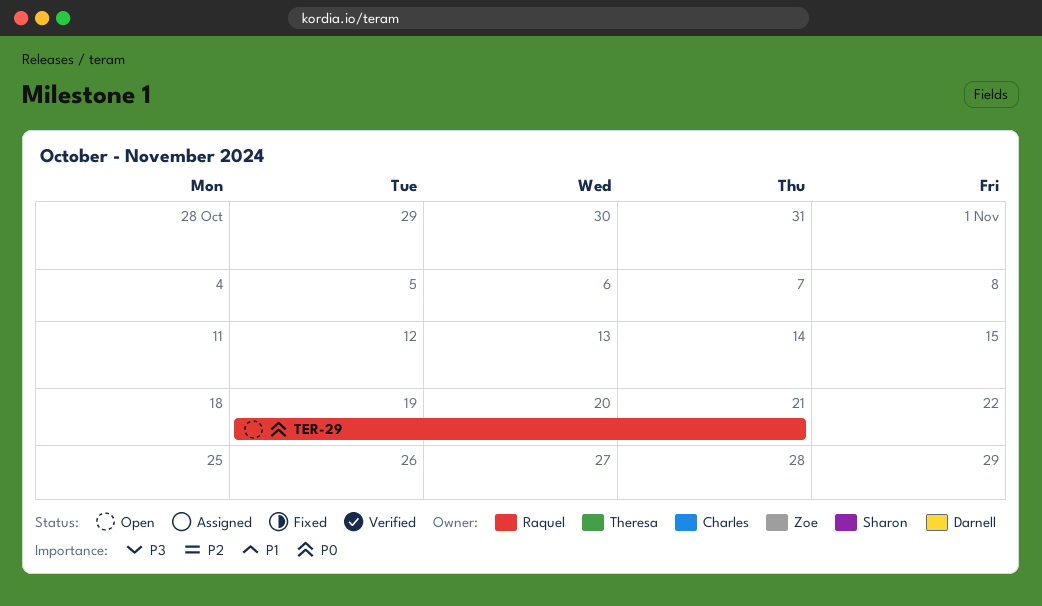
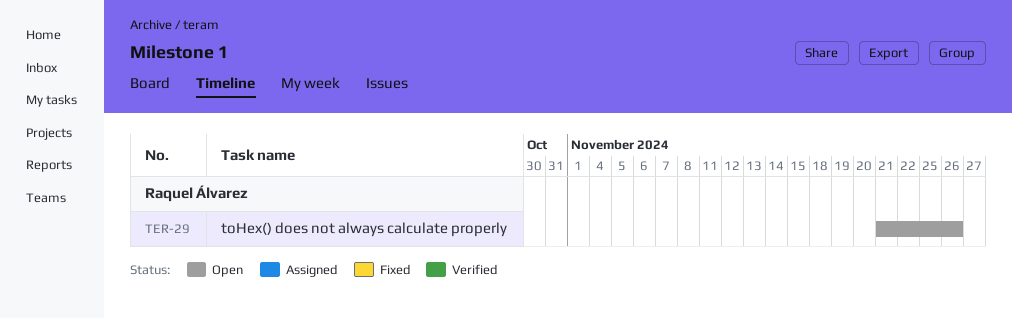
TER-29, start: Nov 19 -> Nov 21
TER-29, due: Nov 21 -> Nov 26

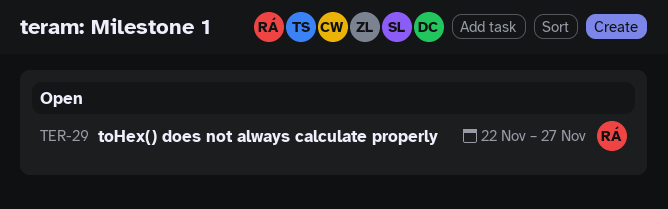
TER-29, start: Nov 21 -> Nov 22
TER-29, due: Nov 26 -> Nov 27

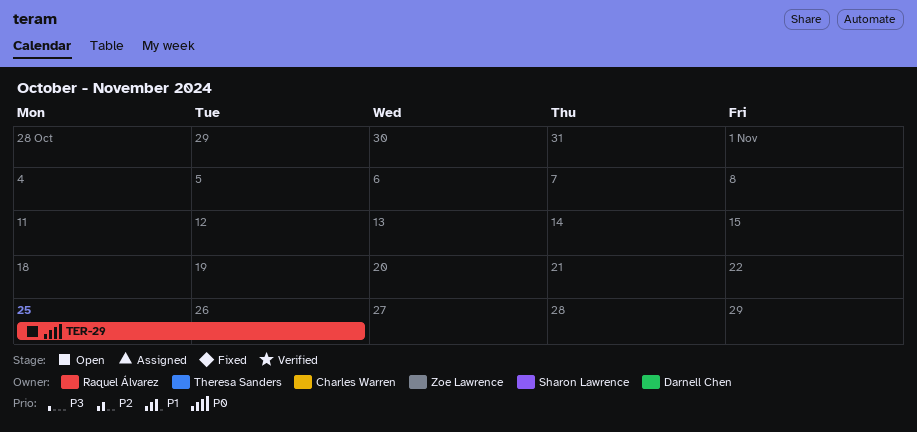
TER-29, start: Nov 22 -> Nov 25
TER-29, due: Nov 27 -> Nov 26

